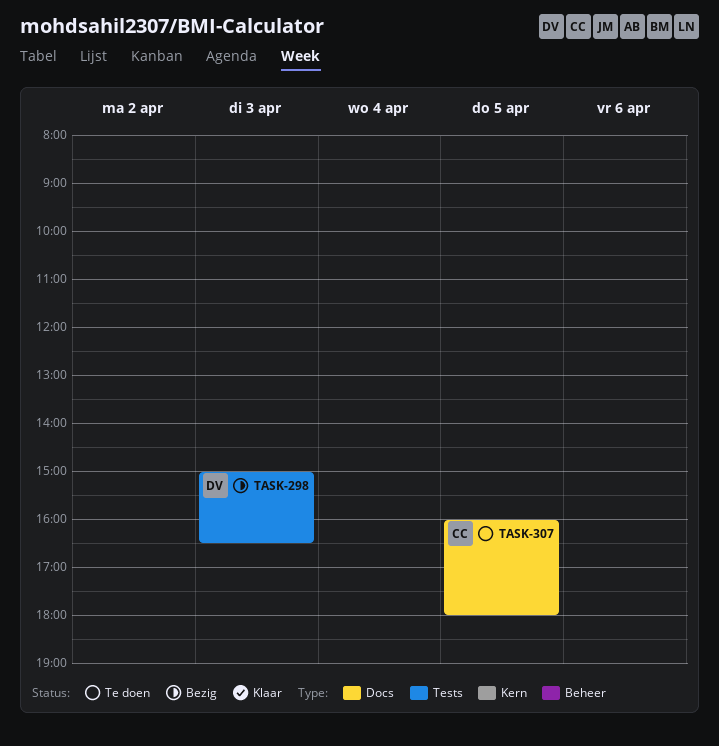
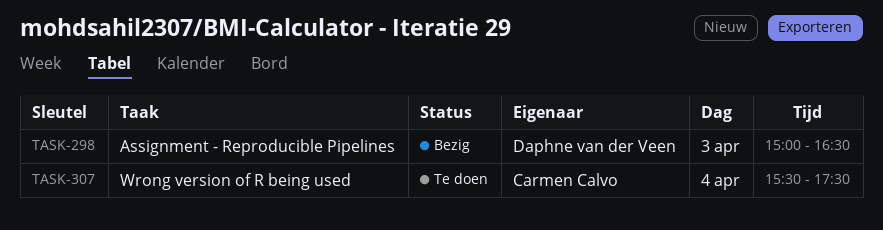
TASK-307, day: Apr 5 -> Apr 4
TASK-307, begins: 16:00 -> 15:30
TASK-307, ends: 18:00 -> 17:30

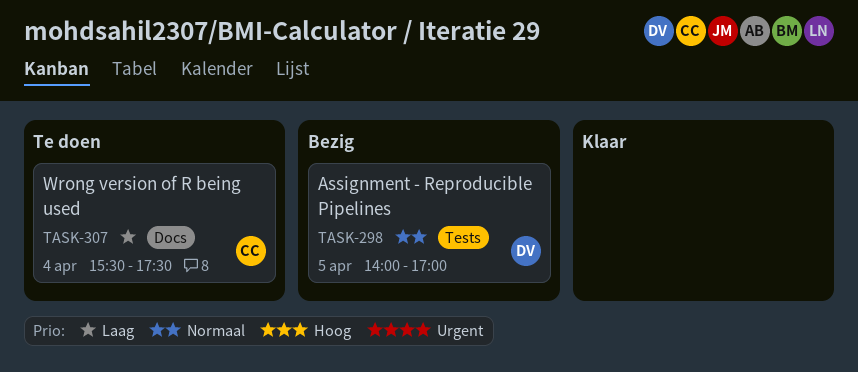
TASK-298, day: Apr 3 -> Apr 5
TASK-298, begins: 15:00 -> 14:00
TASK-298, ends: 16:30 -> 17:00

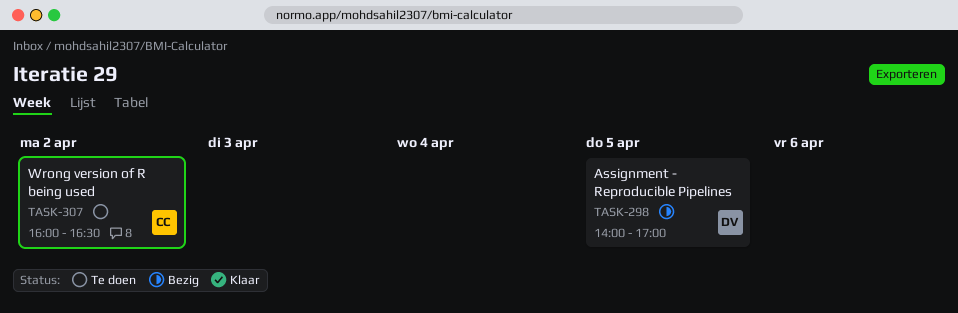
TASK-307, day: Apr 4 -> Apr 2
TASK-307, begins: 15:30 -> 16:00
TASK-307, ends: 17:30 -> 16:30

